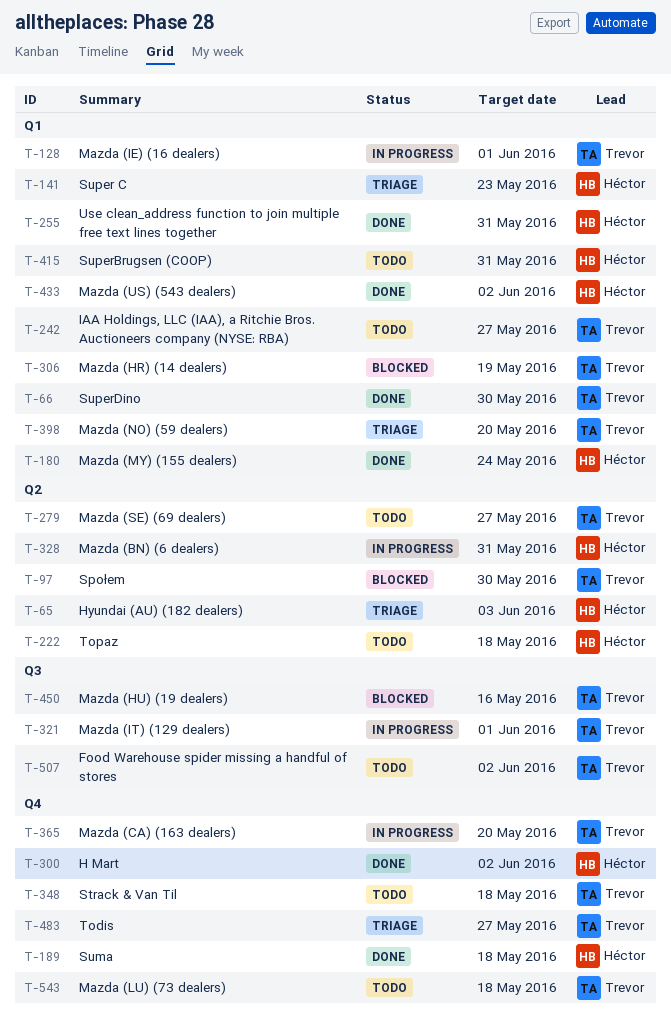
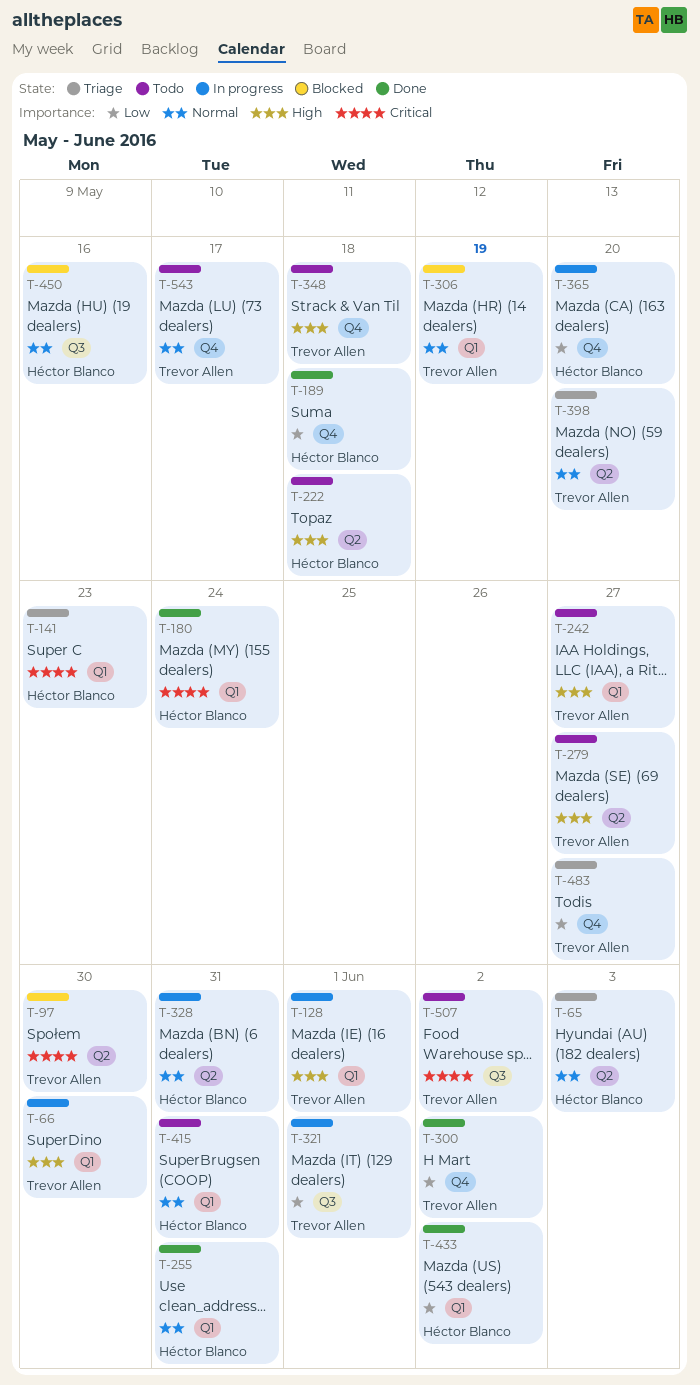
T-66, status: Done -> In progress
T-300, owner: Héctor Blanco -> Trevor Allen
T-365, owner: Trevor Allen -> Héctor Blanco
T-398, label: Q1 -> Q2
T-450, owner: Trevor Allen -> Héctor Blanco
T-543, due: May 18 -> May 17

